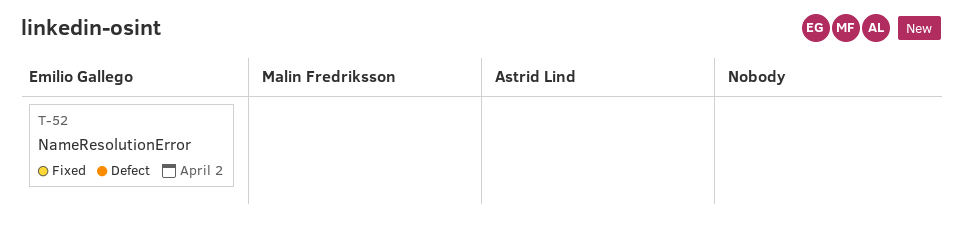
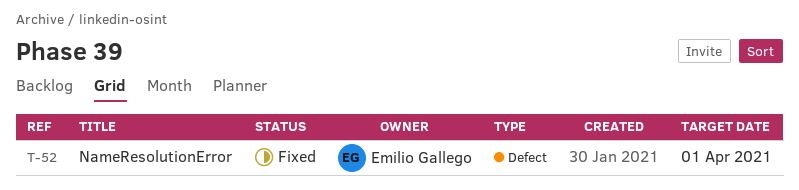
T-52, due: Apr 2 -> Apr 1

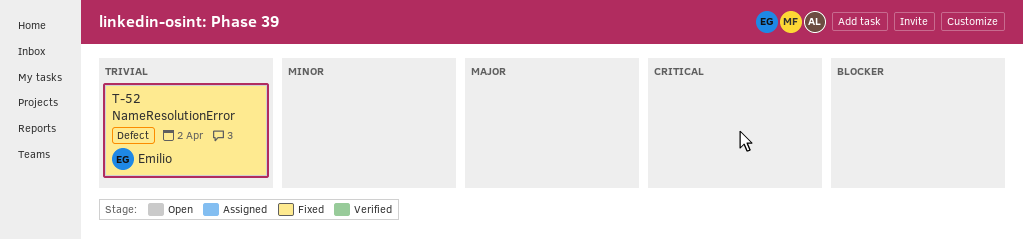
T-52, due: Apr 1 -> Apr 2

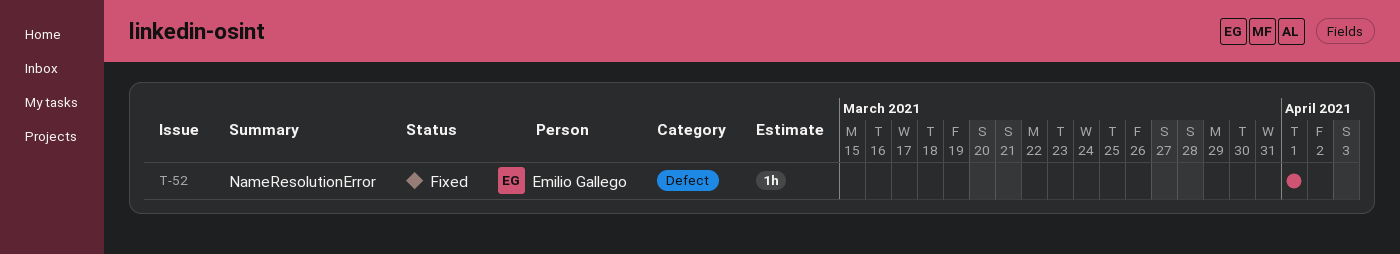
T-52, due: Apr 2 -> Apr 1

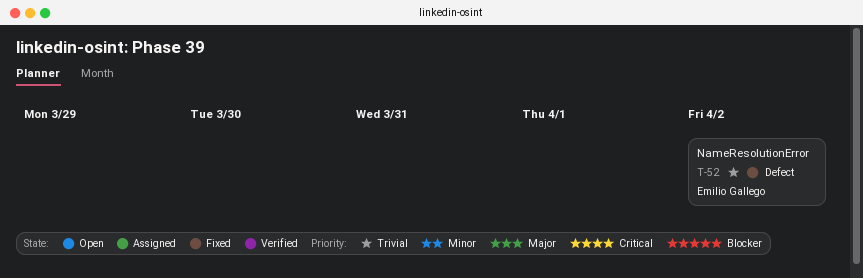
T-52, due: Apr 1 -> Apr 2

